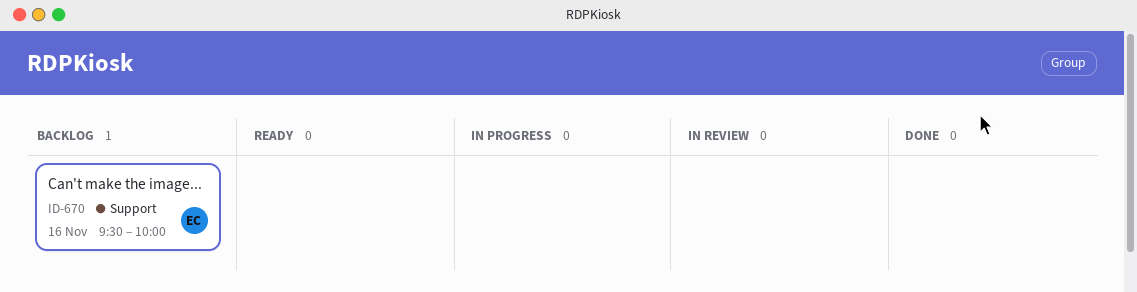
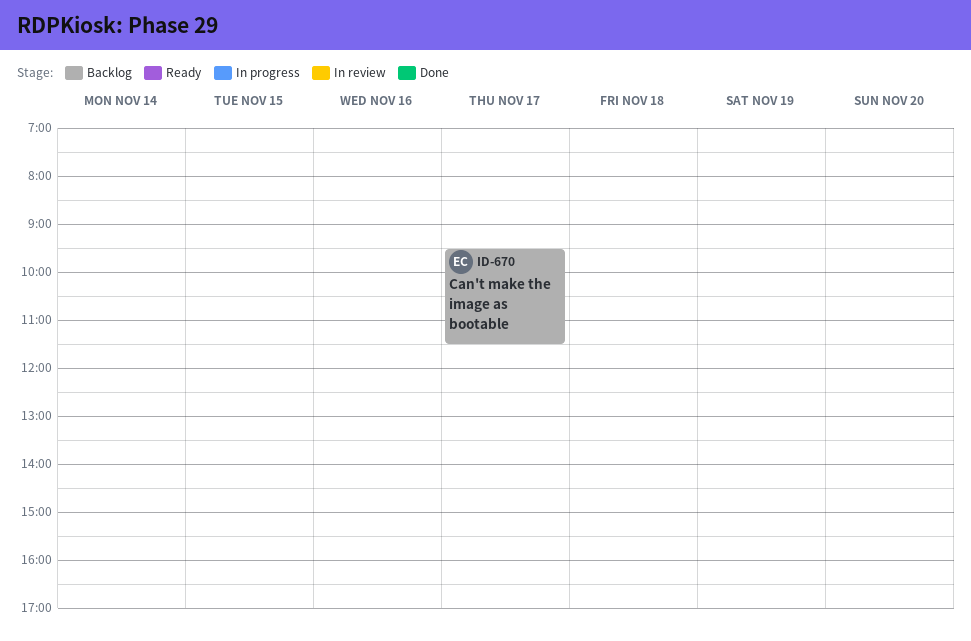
ID-670, day: Nov 16 -> Nov 17
ID-670, ends: 10:00 -> 11:30

